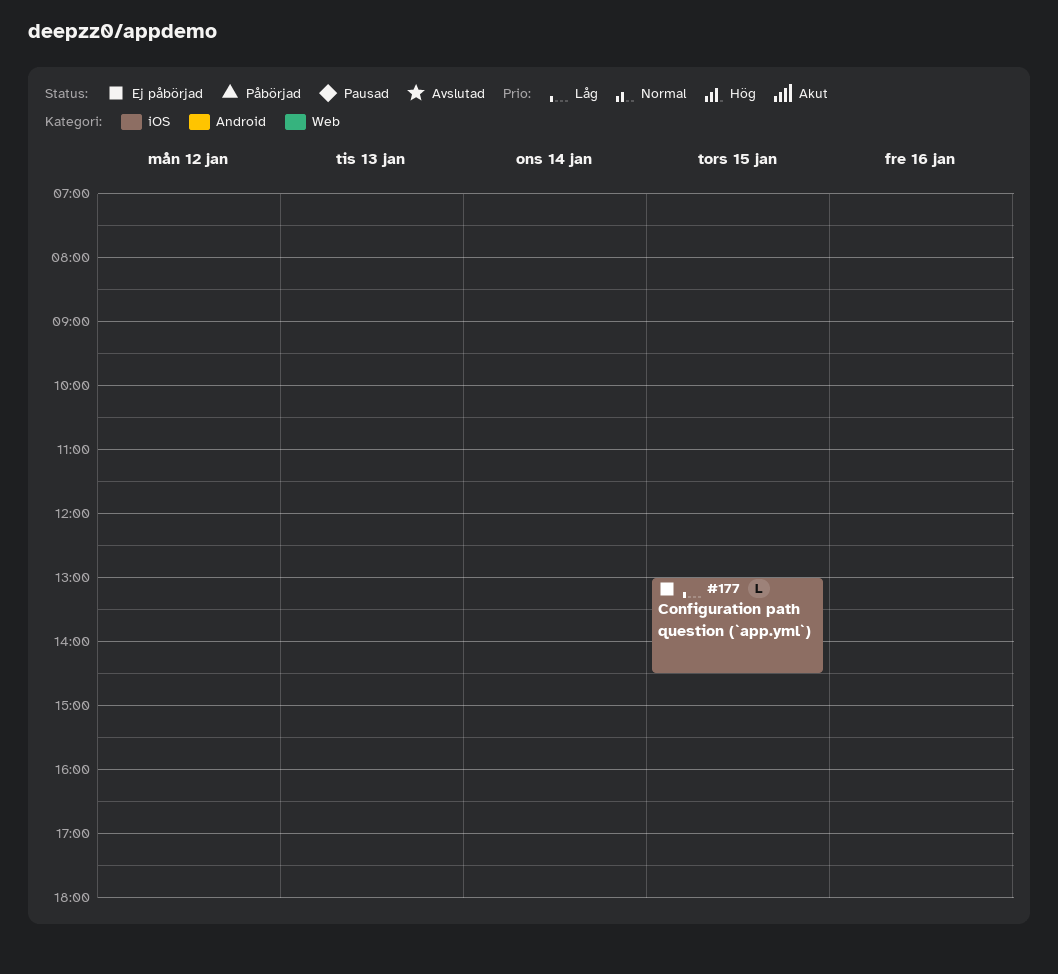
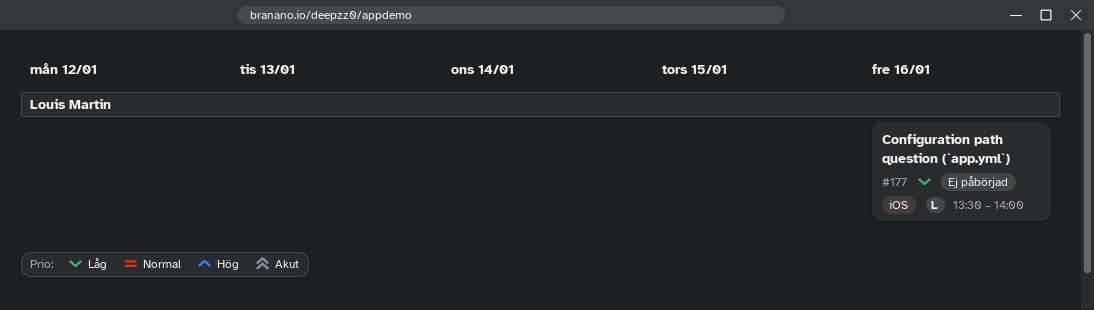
#177, day: Jan 15 -> Jan 16
#177, begins: 13:00 -> 13:30
#177, ends: 14:30 -> 14:00

